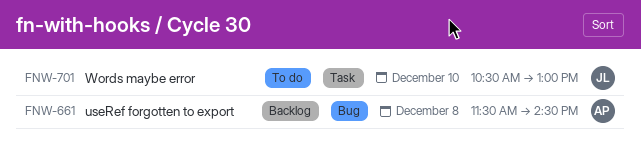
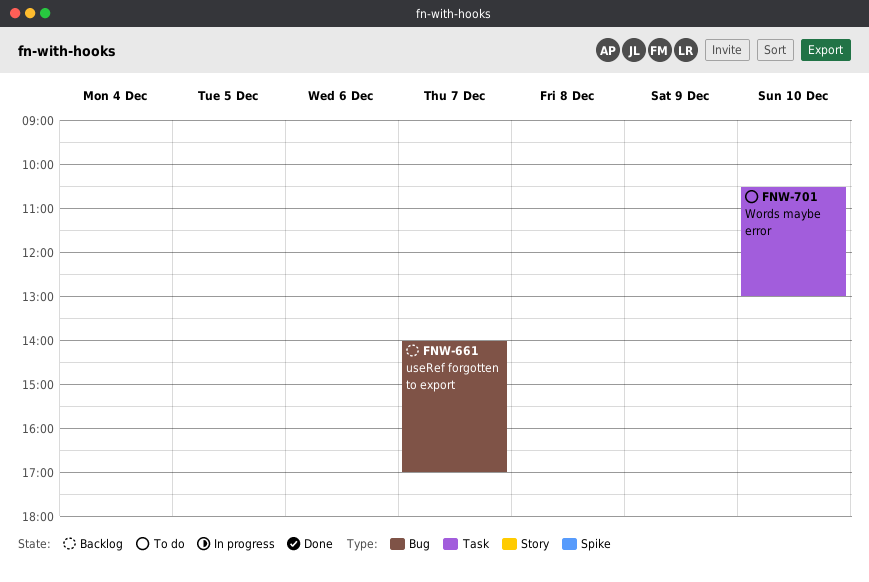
FNW-661, day: Dec 8 -> Dec 7
FNW-661, begins: 11:30 -> 14:00
FNW-661, ends: 14:30 -> 17:00

